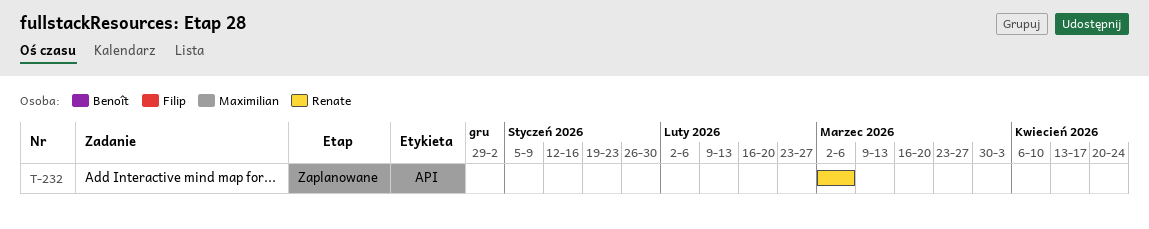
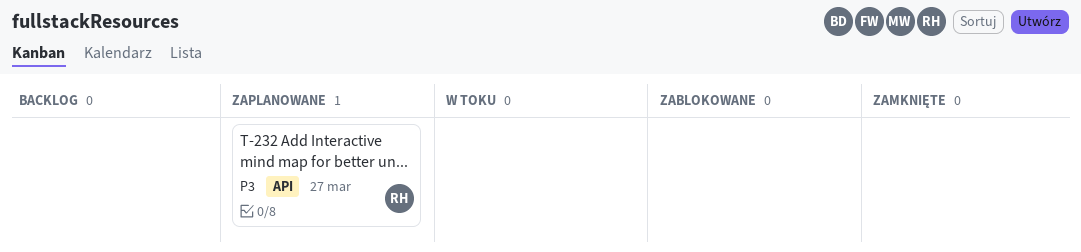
T-232, due: Mar 6 -> Mar 27

